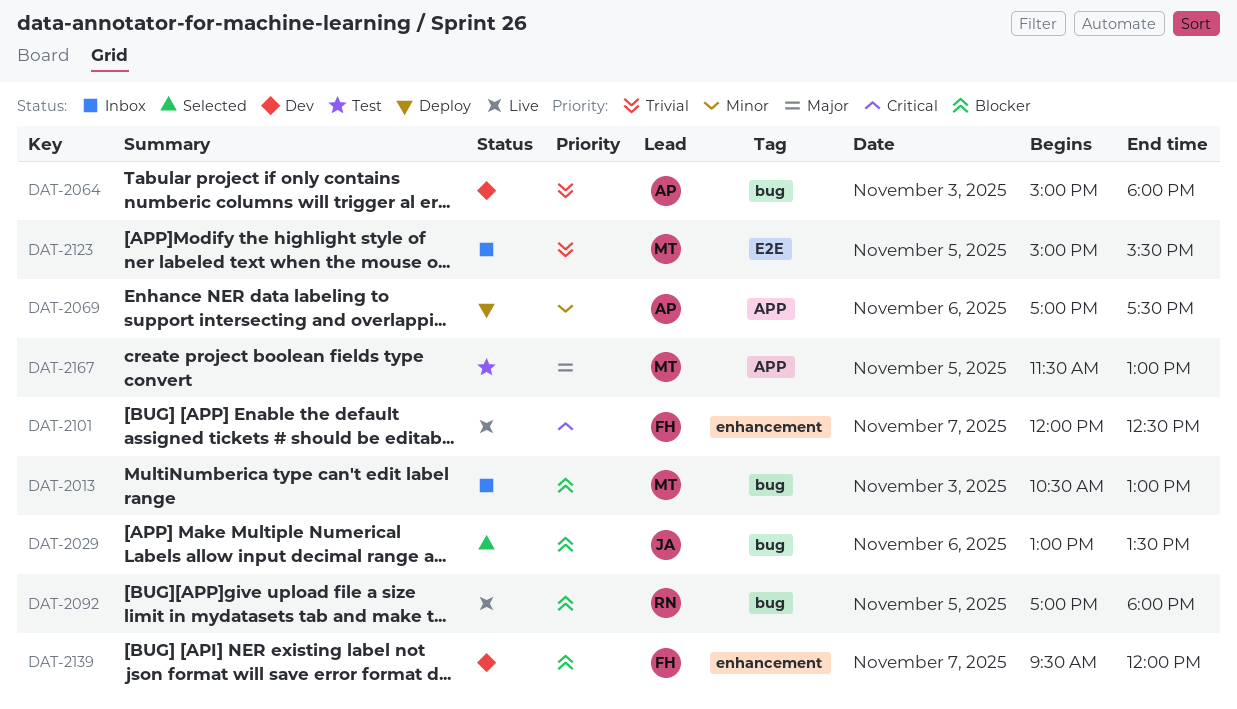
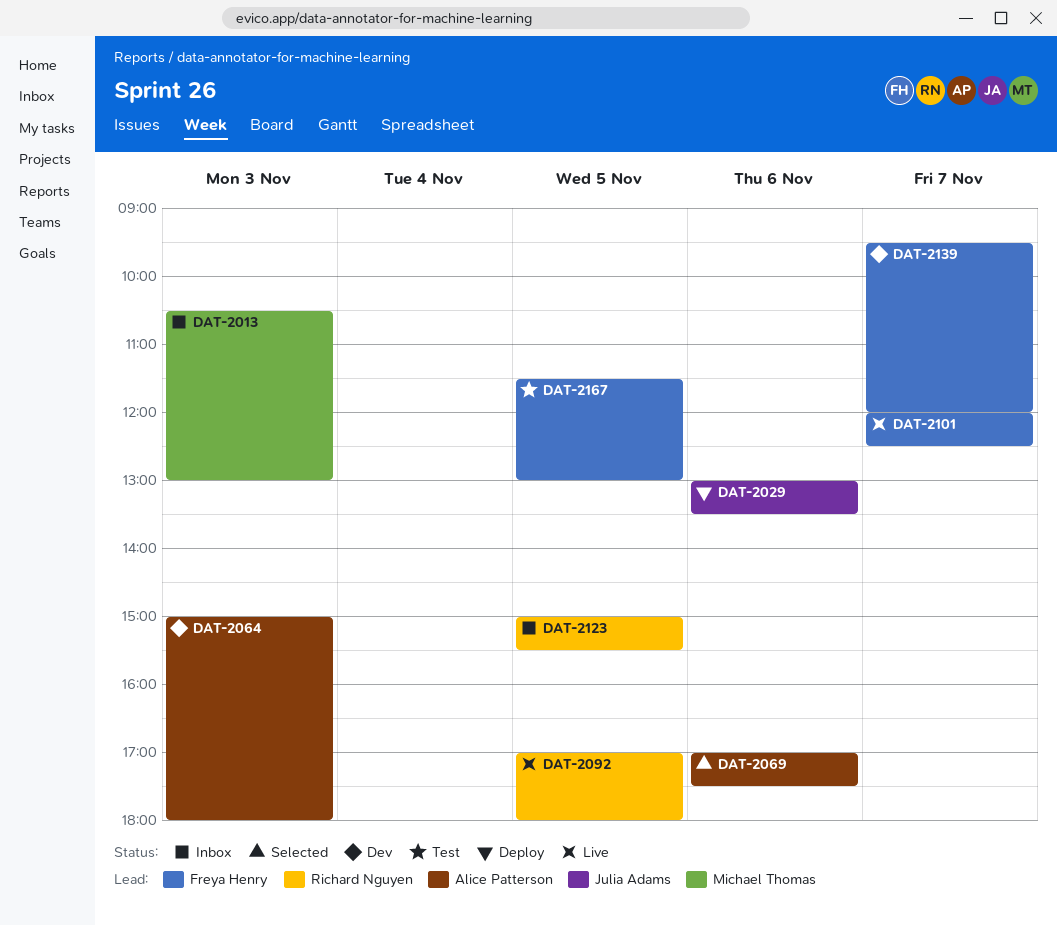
DAT-2029, status: Selected -> Deploy
DAT-2069, status: Deploy -> Selected
DAT-2123, owner: Michael Thomas -> Richard Nguyen
DAT-2167, owner: Michael Thomas -> Freya Henry

